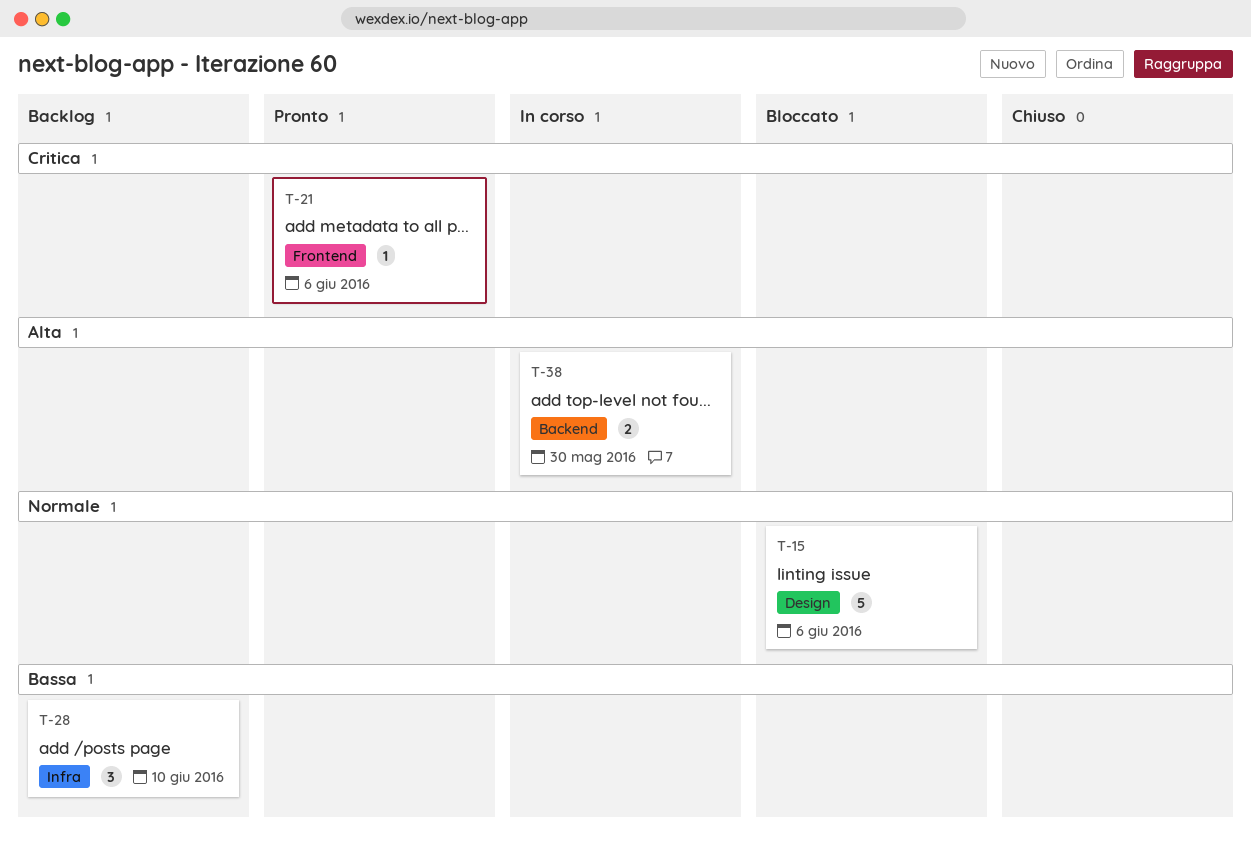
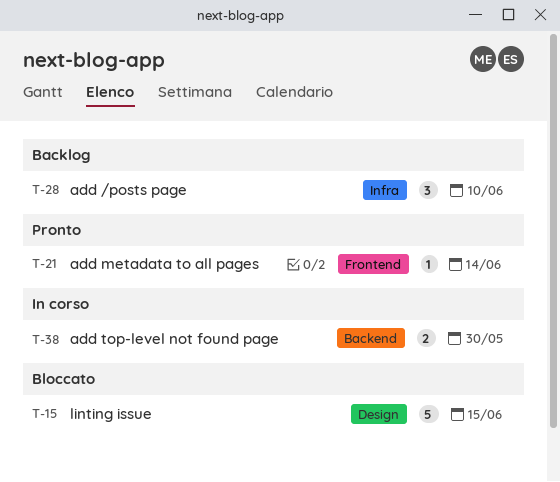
T-15, due: Jun 6 -> Jun 15
T-21, due: Jun 6 -> Jun 14

